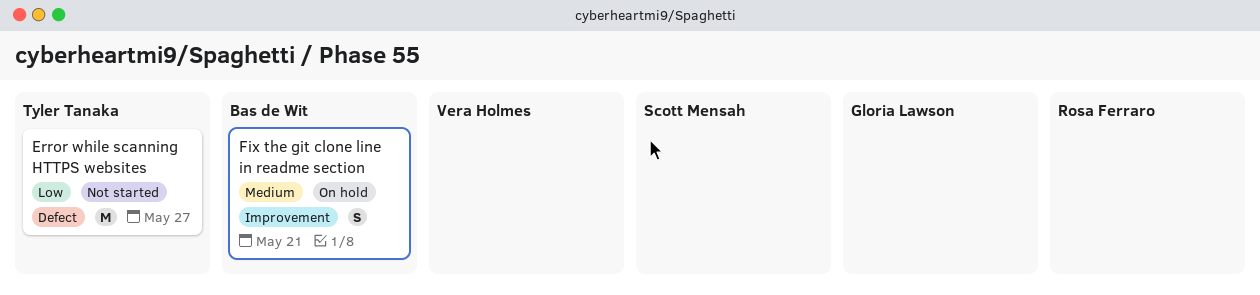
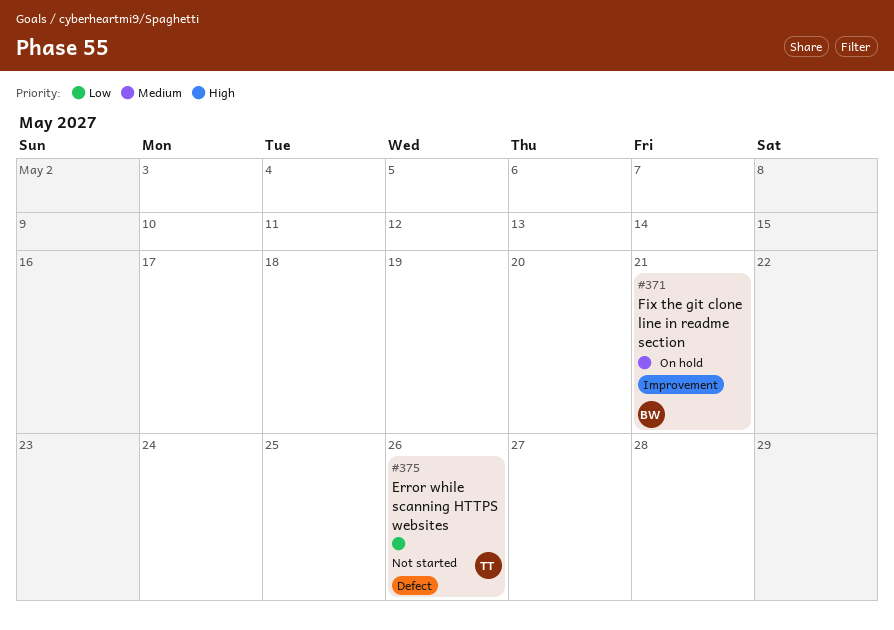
Error while scanning HTTPS websites, due: May 27 -> May 26

